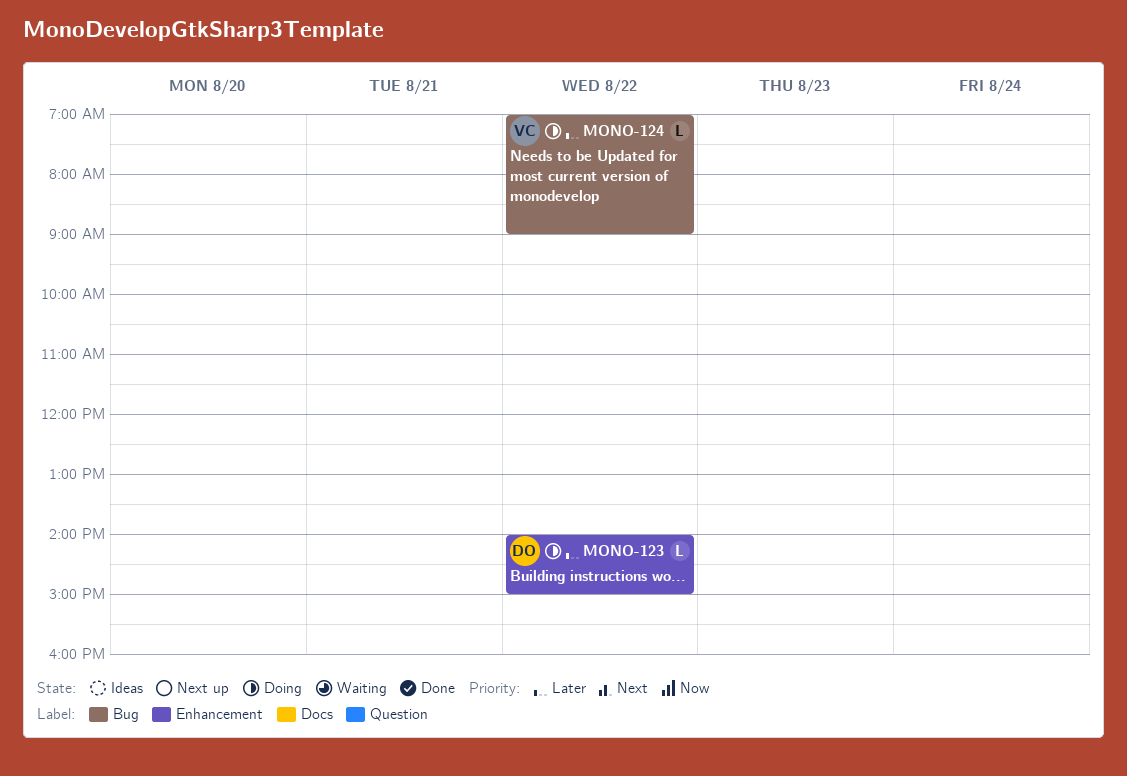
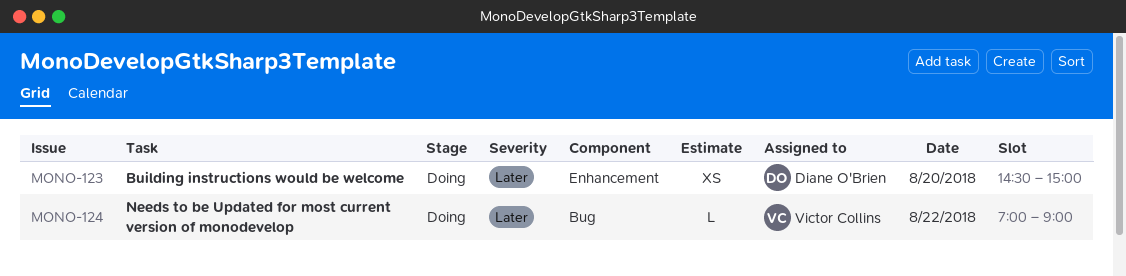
MONO-123, estimate: L -> XS
MONO-123, day: Aug 22 -> Aug 20
MONO-123, begins: 14:00 -> 14:30

